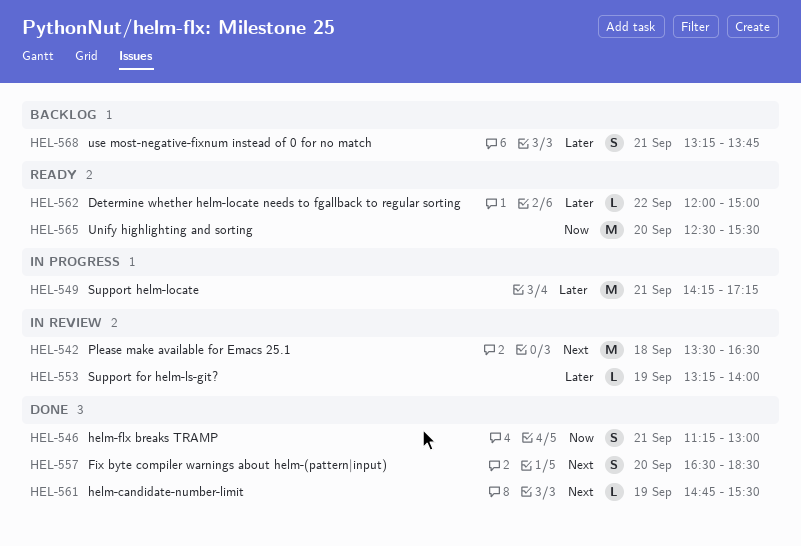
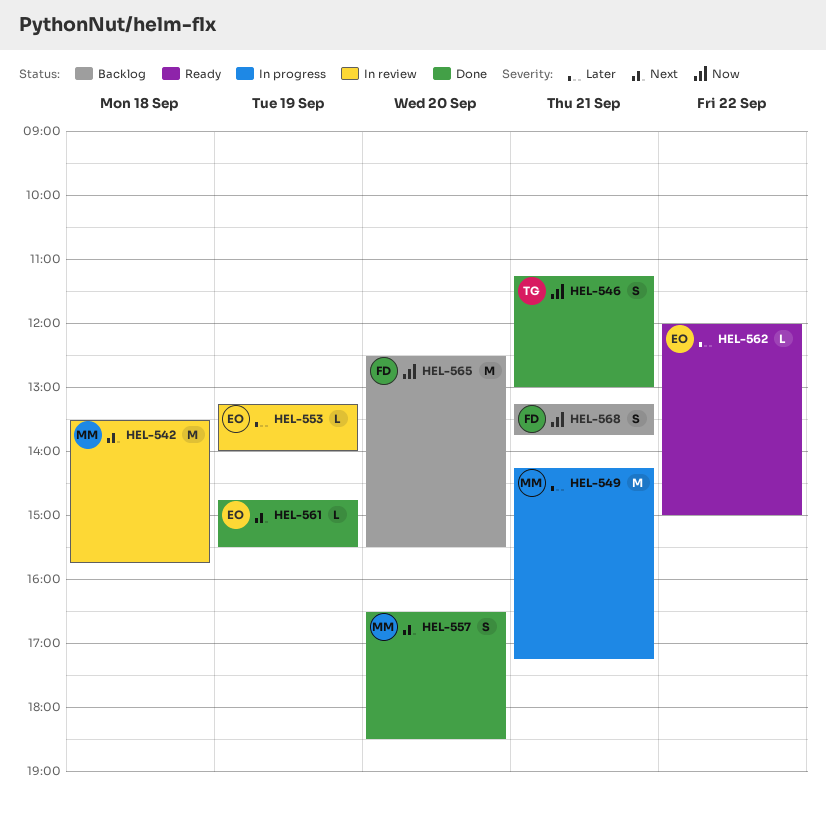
HEL-542, ends: 16:30 -> 15:45
HEL-565, status: Ready -> Backlog
HEL-568, priority: Later -> Now

